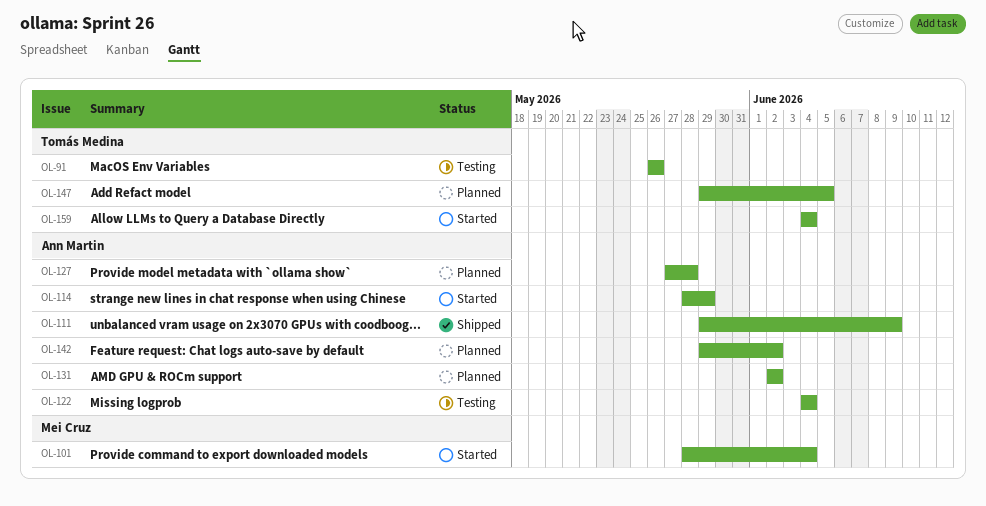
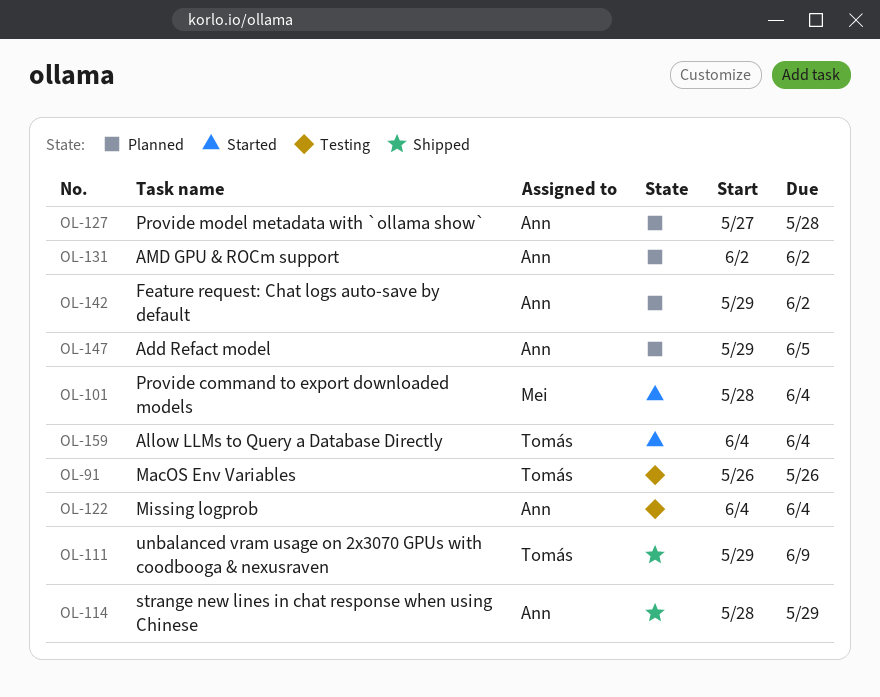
OL-111, owner: Ann Martin -> Tomás Medina
OL-114, status: Started -> Shipped
OL-147, owner: Tomás Medina -> Ann Martin

